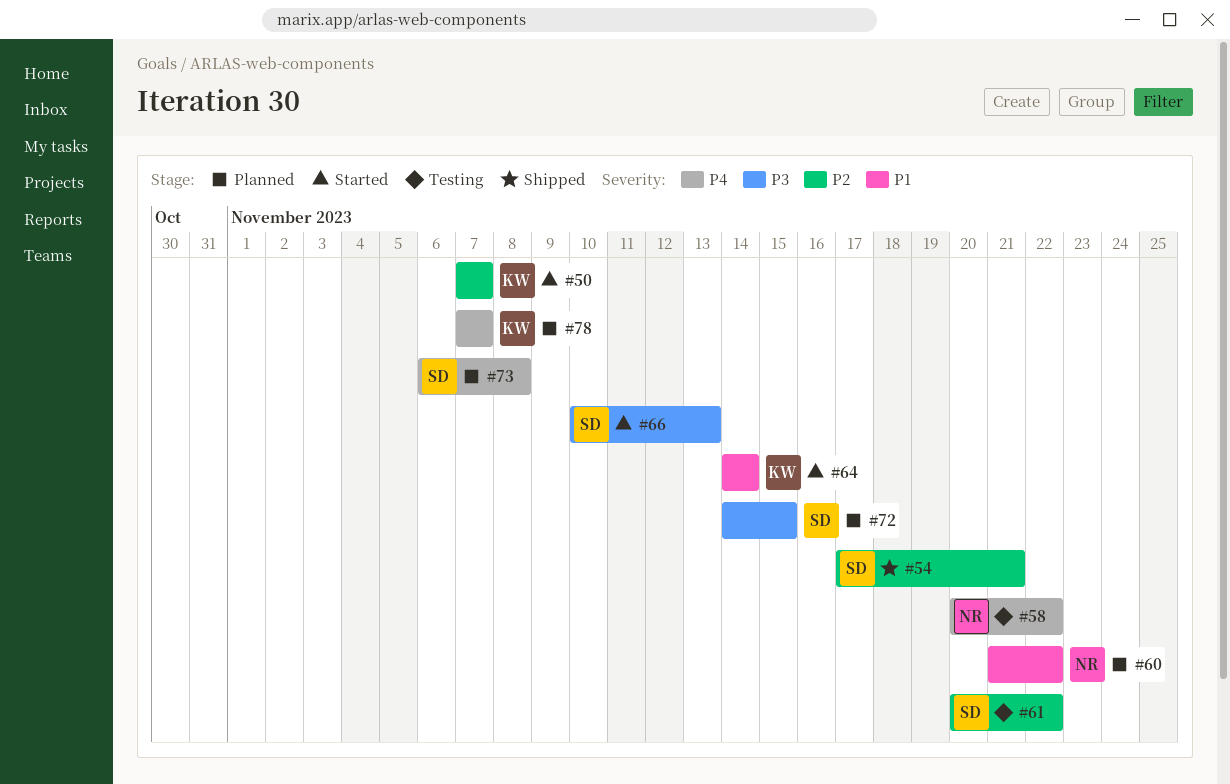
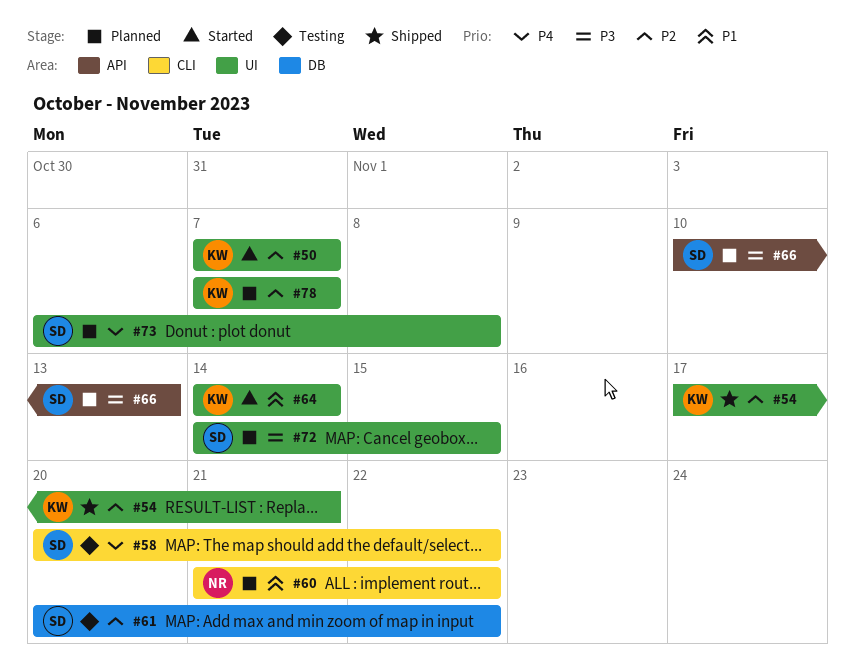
#54, owner: SD -> KW
#58, owner: NR -> SD
#66, status: Started -> Planned
#78, priority: P4 -> P2

